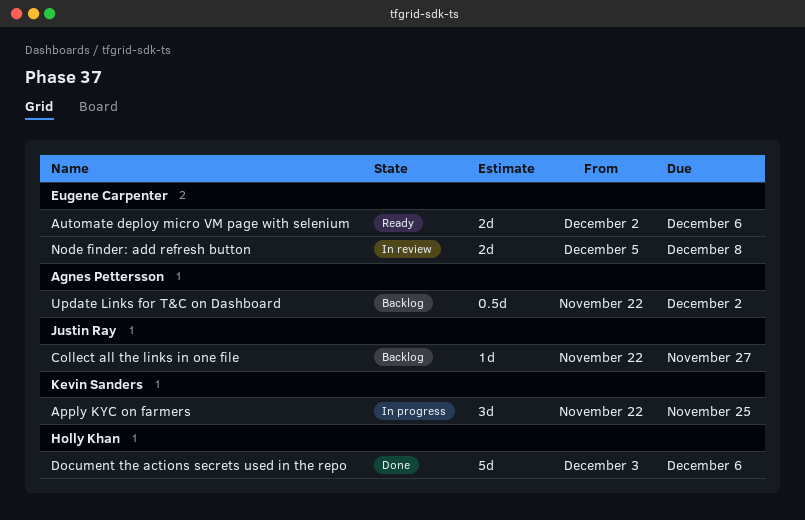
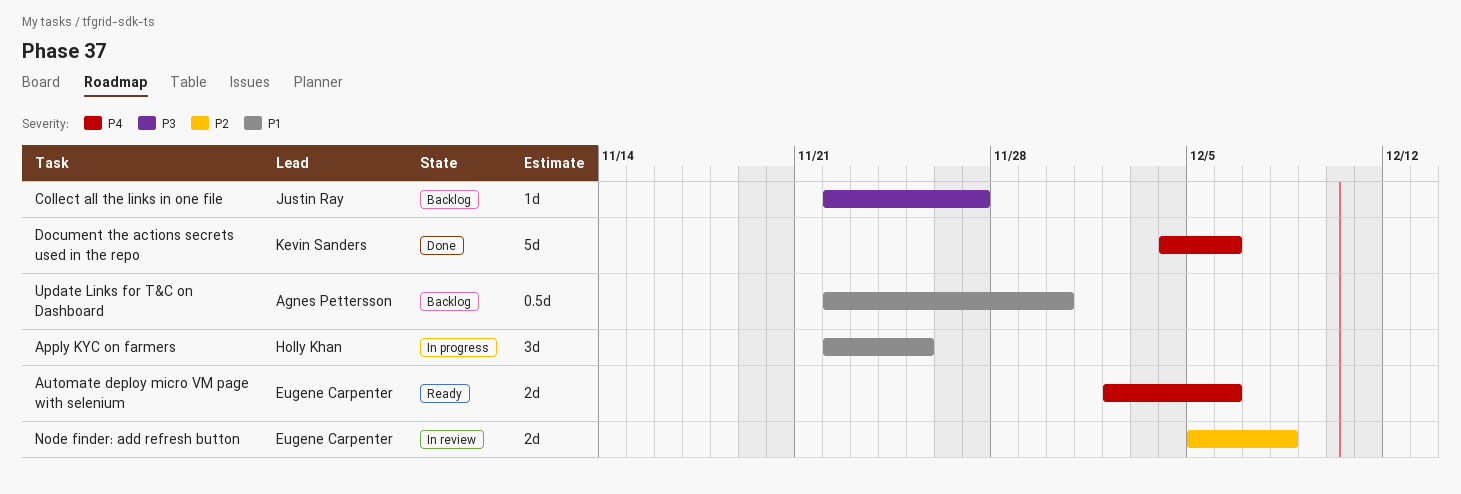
Apply KYC on farmers, owner: Kevin Sanders -> Holly Khan
Document the actions secrets used in the repo, owner: Holly Khan -> Kevin Sanders
Document the actions secrets used in the repo, start: Dec 3 -> Dec 4
Update Links for T&C on Dashboard, due: Dec 2 -> Nov 30

